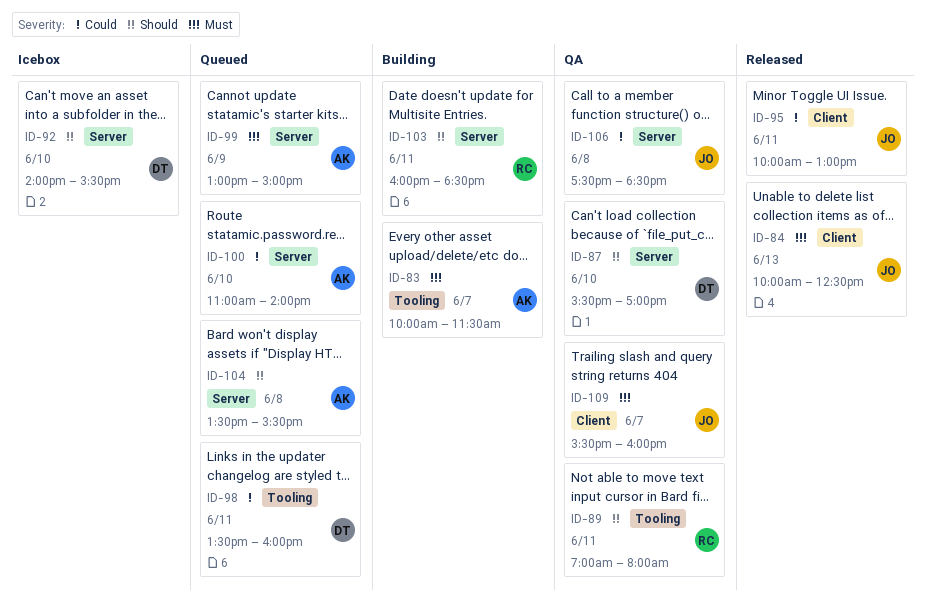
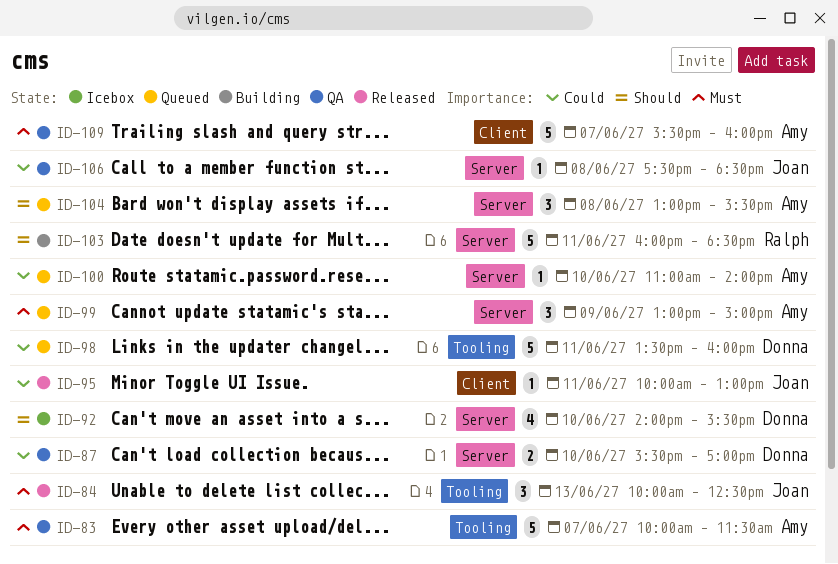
ID-83, status: Building -> QA
ID-84, label: Client -> Tooling
ID-87, priority: Should -> Could
ID-89: present -> none
ID-104, begins: 13:30 -> 13:00
ID-109, owner: Joan -> Amy

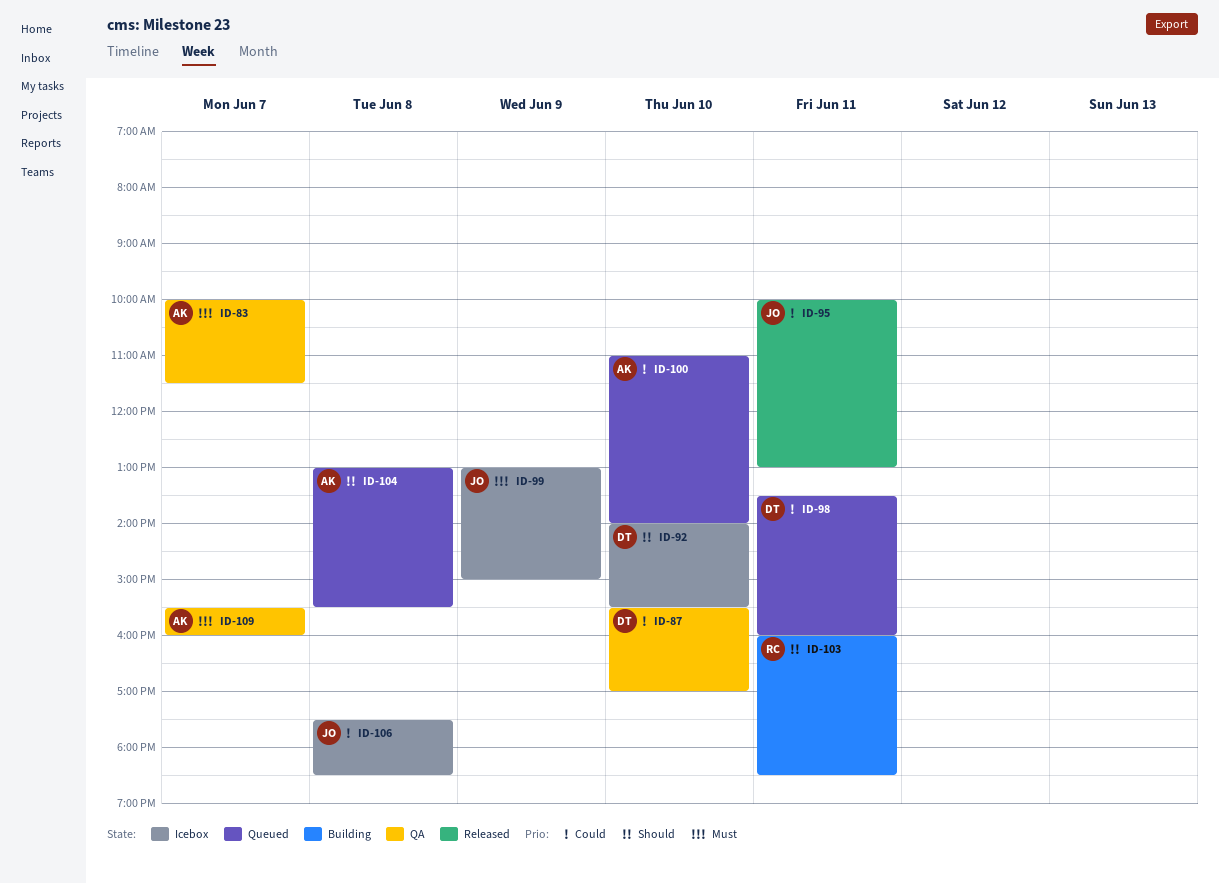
ID-84: present -> none
ID-99, status: Queued -> Icebox
ID-99, owner: Amy -> Joan
ID-106, status: QA -> Icebox

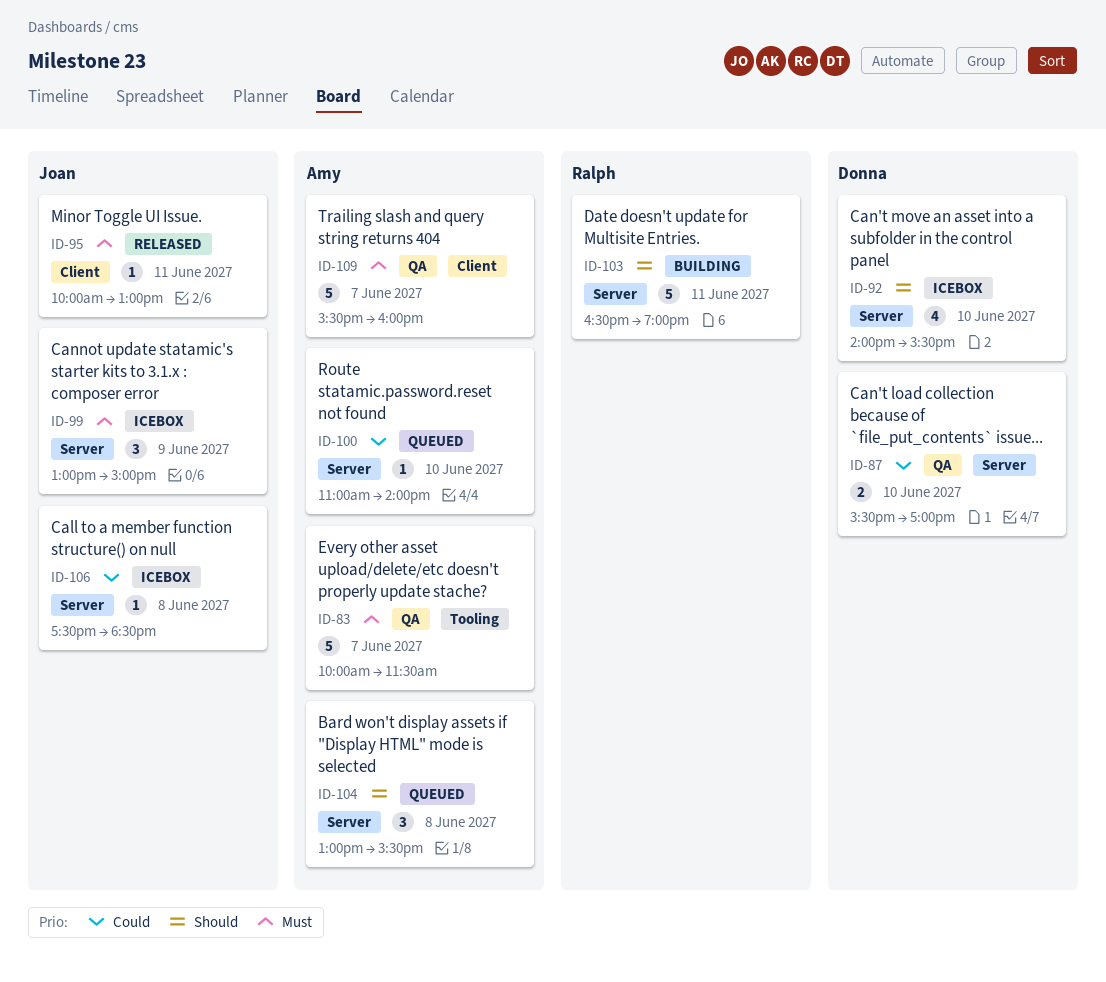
ID-95, priority: Could -> Must
ID-98: present -> none
ID-103, begins: 16:00 -> 16:30
ID-103, ends: 18:30 -> 19:00

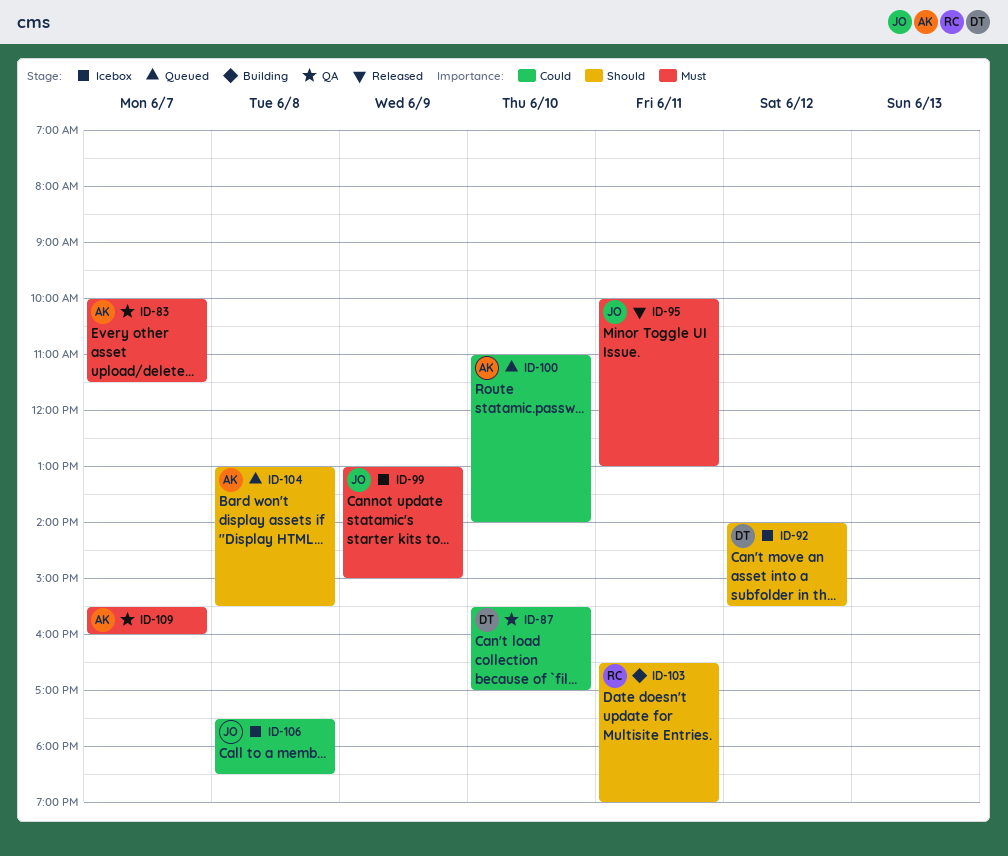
ID-92, day: Jun 10 -> Jun 12

